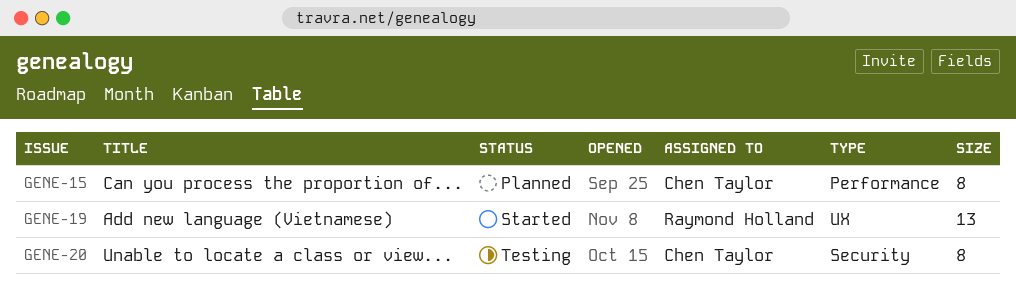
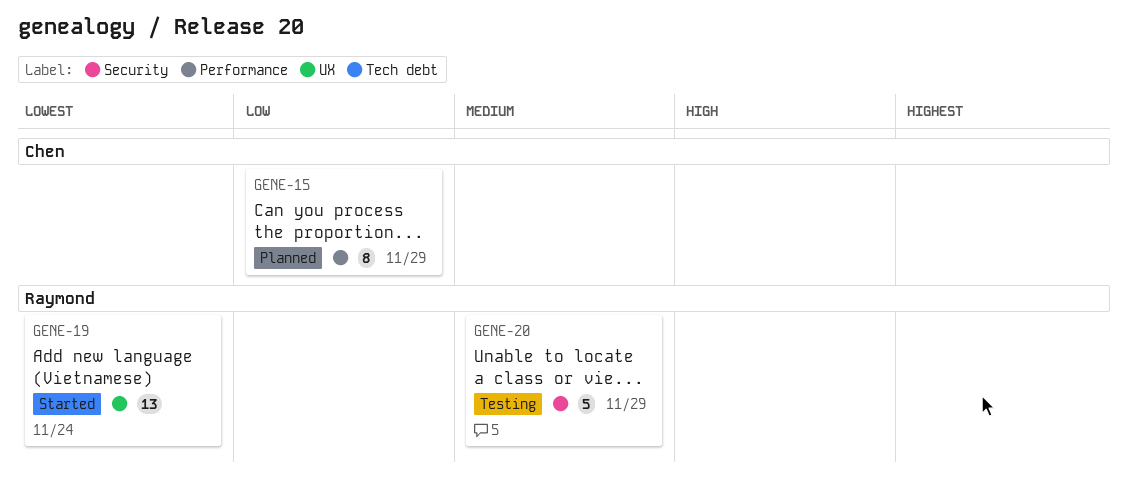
GENE-20, owner: Chen Taylor -> Raymond Holland
GENE-20, estimate: 8 -> 5

